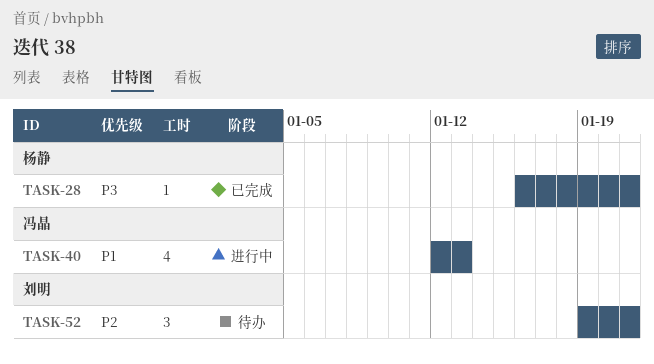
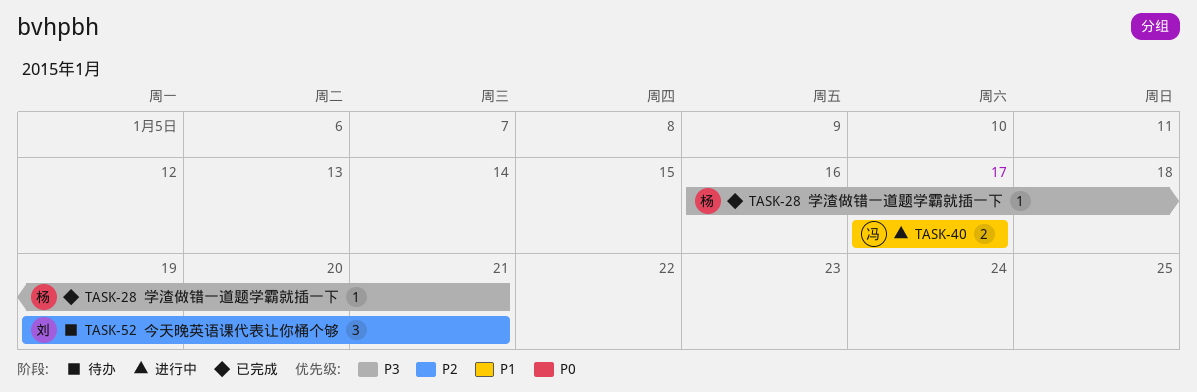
TASK-40, estimate: 4 -> 2
TASK-40, start: Jan 12 -> Jan 17
TASK-40, due: Jan 13 -> Jan 17

